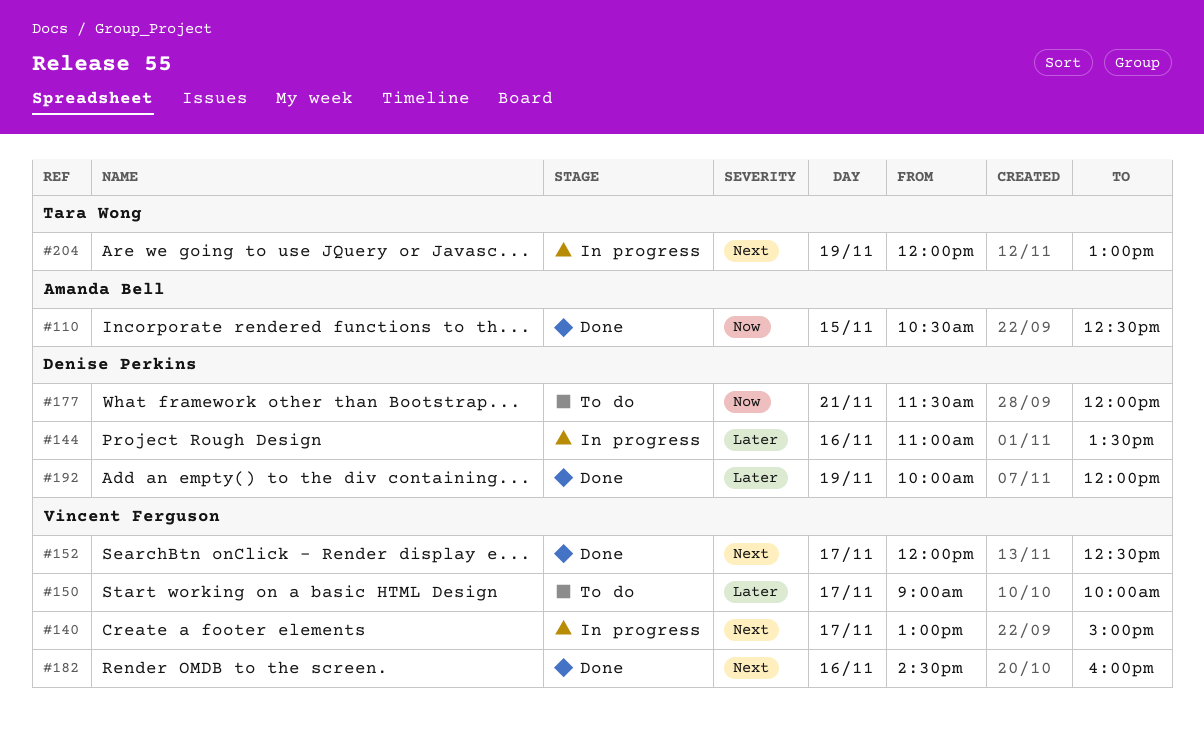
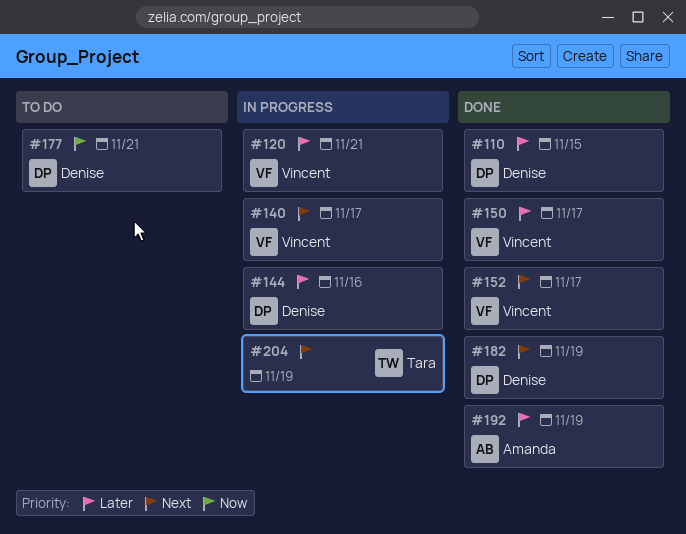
#110, owner: Amanda Bell -> Denise Perkins
#110, priority: Now -> Later
#120: none -> present
#150, status: To do -> Done
#182, owner: Vincent Ferguson -> Denise Perkins
#182, day: Nov 16 -> Nov 19
#192, owner: Denise Perkins -> Amanda Bell

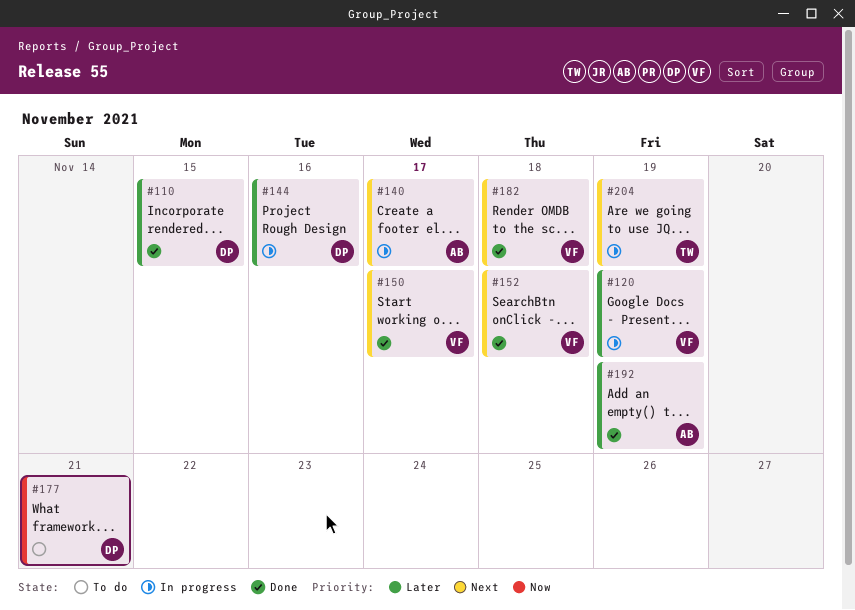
#120, day: Nov 21 -> Nov 19
#140, owner: Vincent -> Amanda
#150, priority: Later -> Next
#152, day: Nov 17 -> Nov 18
#182, owner: Denise -> Vincent
#182, day: Nov 19 -> Nov 18

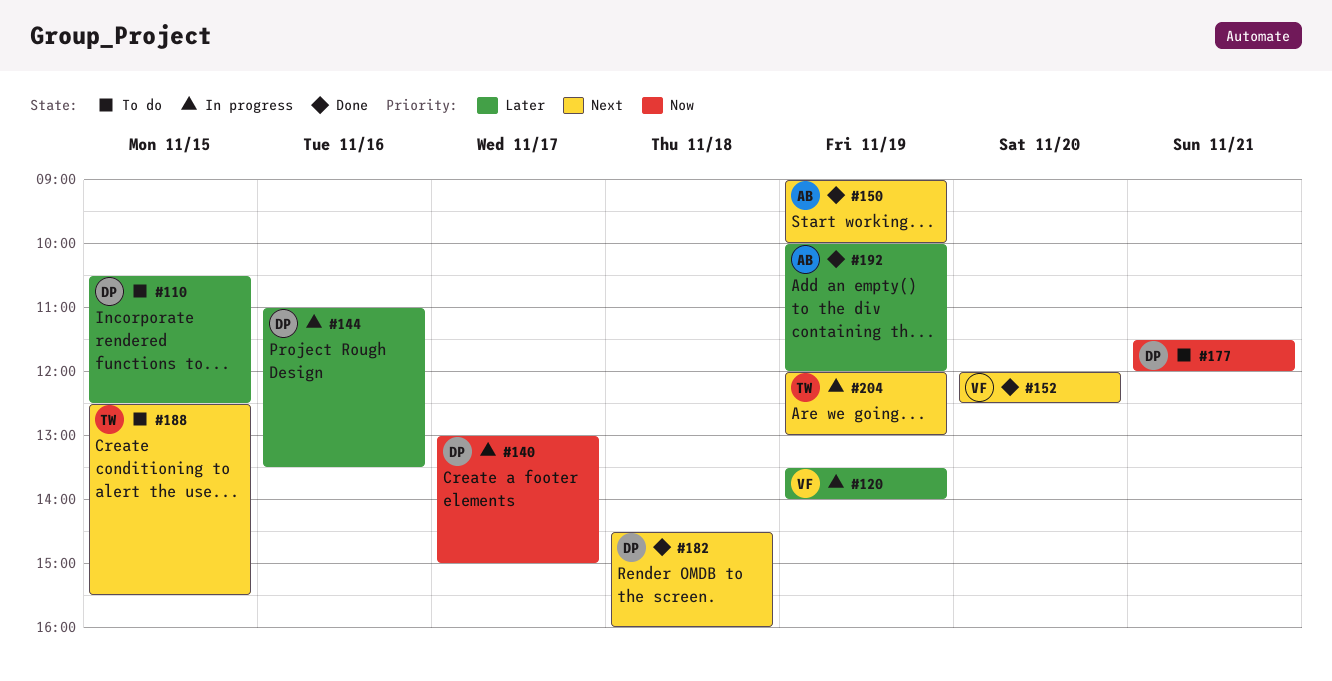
#110, status: Done -> To do
#140, owner: AB -> DP
#140, priority: Next -> Now
#150, owner: VF -> AB
#150, day: Nov 17 -> Nov 19
#152, day: Nov 18 -> Nov 20
#182, owner: VF -> DP
#188: none -> present

